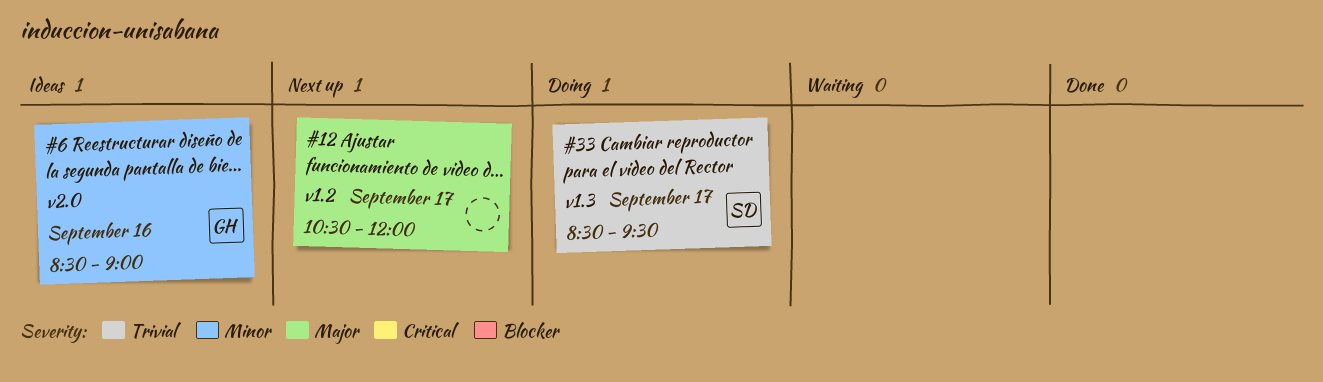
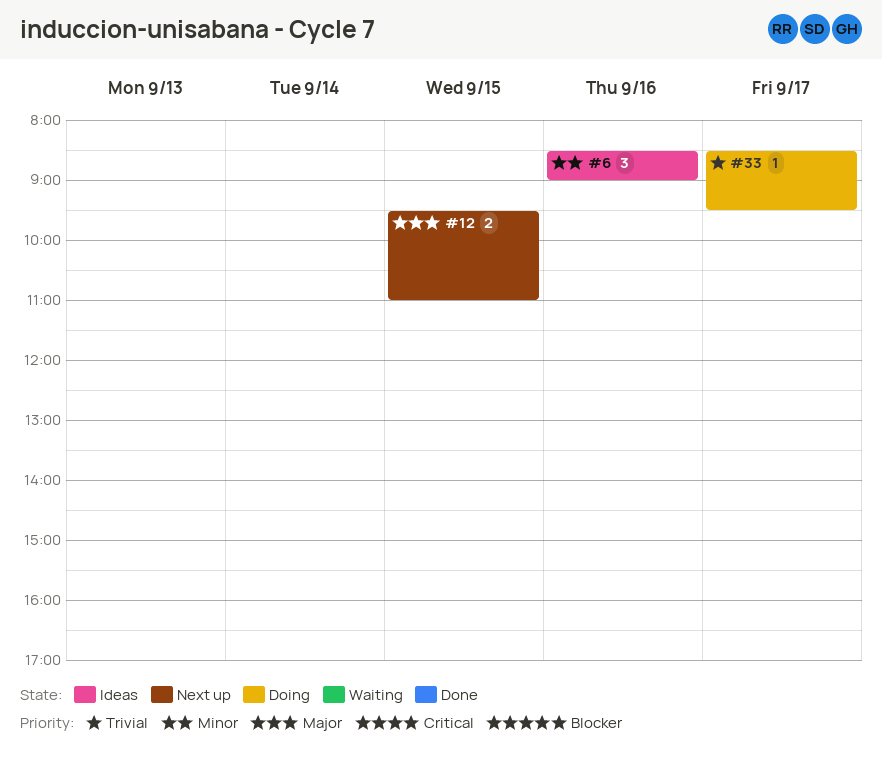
#12, day: Sep 17 -> Sep 15
#12, begins: 10:30 -> 09:30
#12, ends: 12:00 -> 11:00

